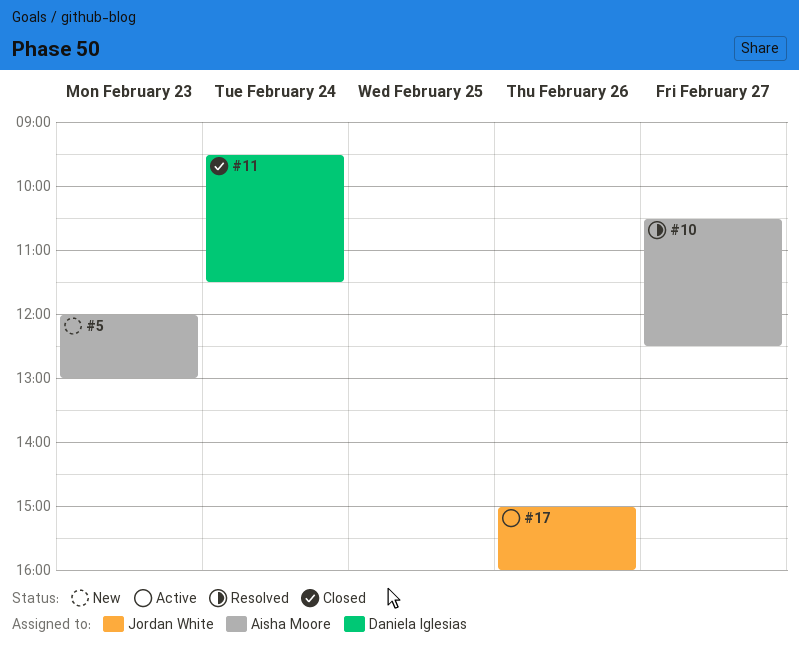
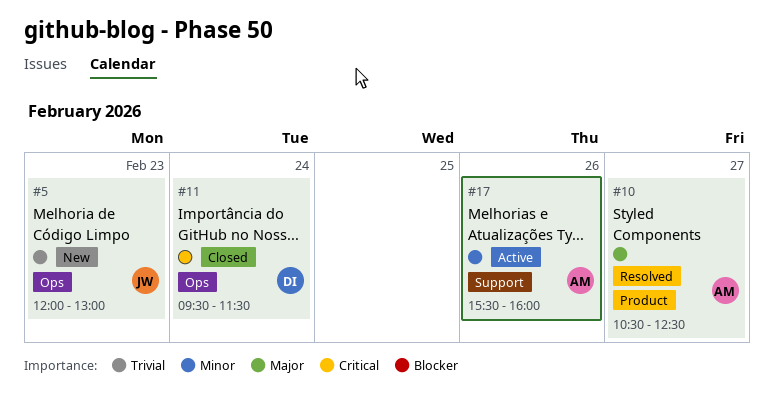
#5, owner: Aisha Moore -> Jordan White
#17, owner: Jordan White -> Aisha Moore
#17, begins: 15:00 -> 15:30

